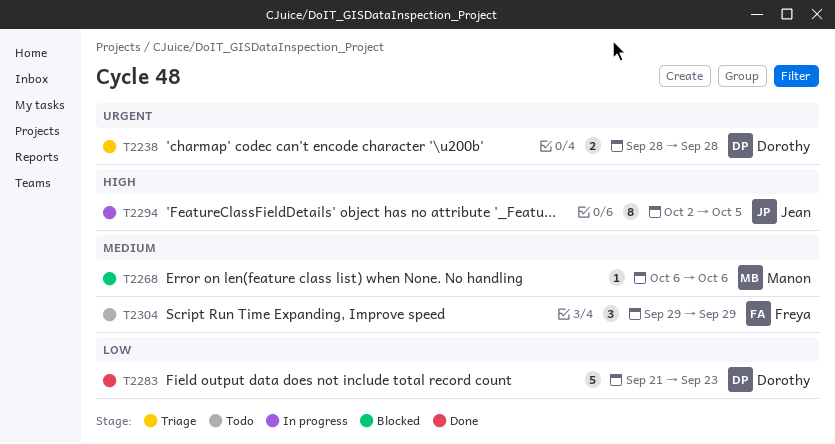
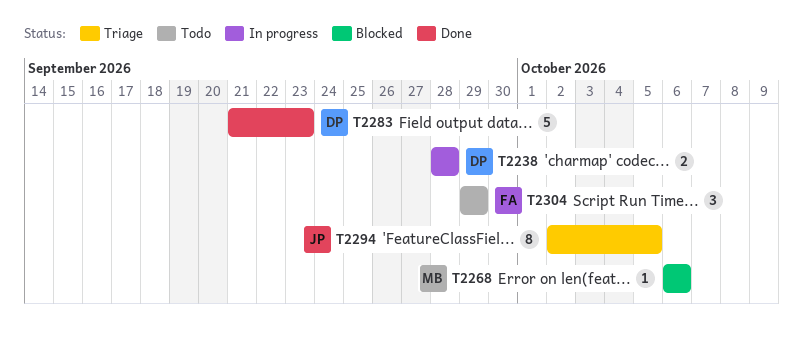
T2238, status: Triage -> In progress
T2294, status: In progress -> Triage

